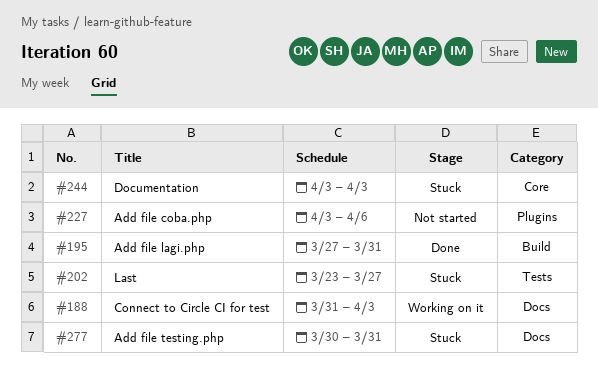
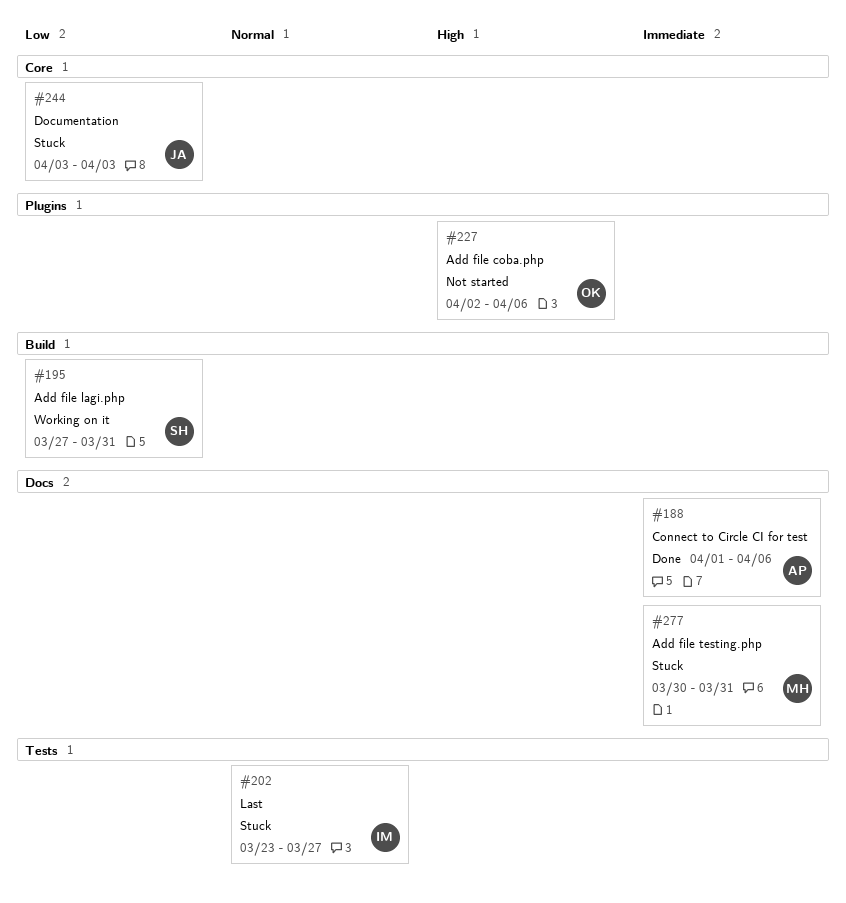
#188, status: Working on it -> Done
#188, start: Mar 31 -> Apr 1
#188, due: Apr 3 -> Apr 6
#195, status: Done -> Working on it
#227, start: Apr 3 -> Apr 2

